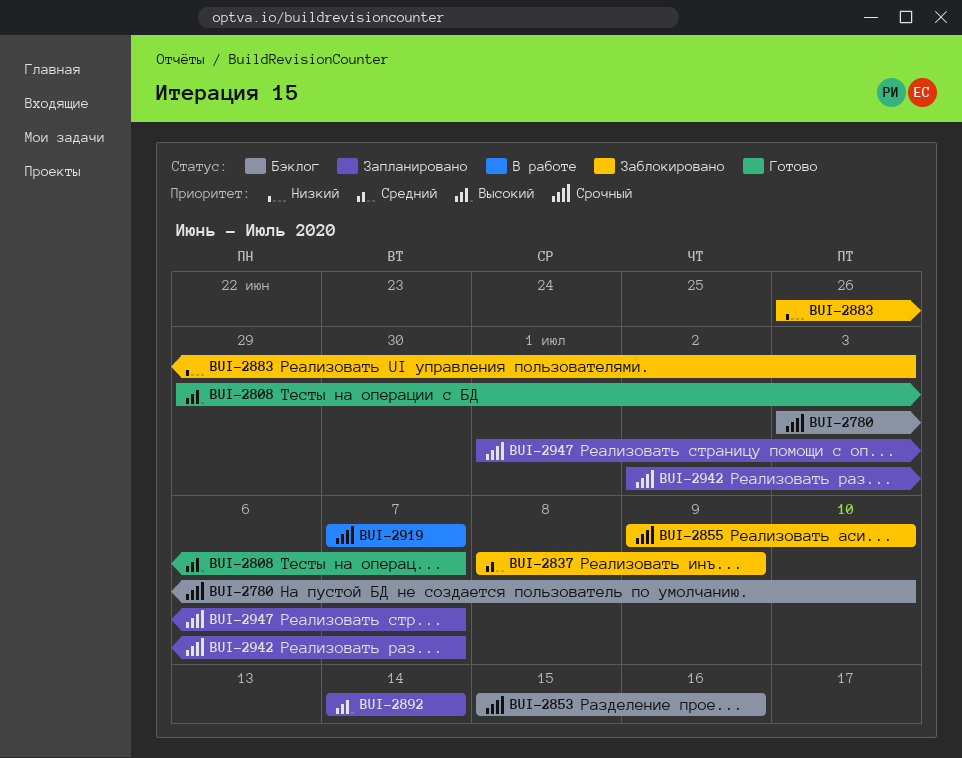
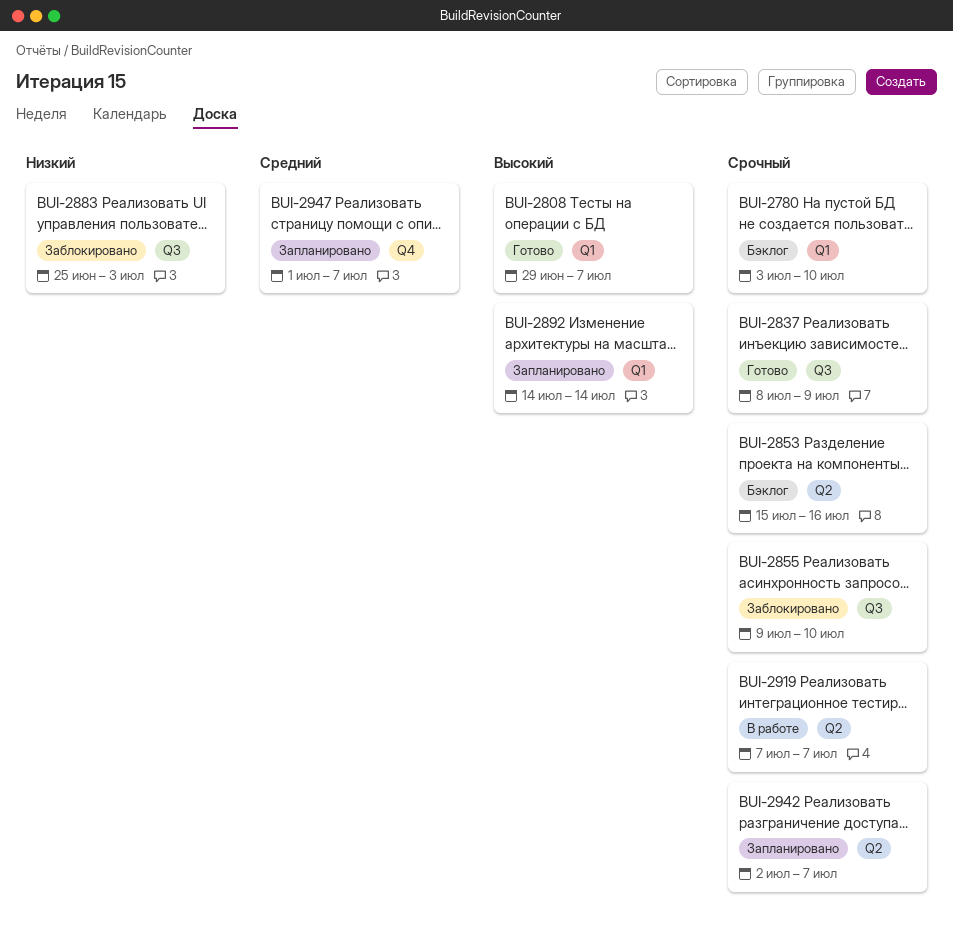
BUI-2837, status: Заблокировано -> Готово
BUI-2837, priority: Средний -> Срочный
BUI-2883, start: Jun 26 -> Jun 25
BUI-2947, priority: Срочный -> Средний

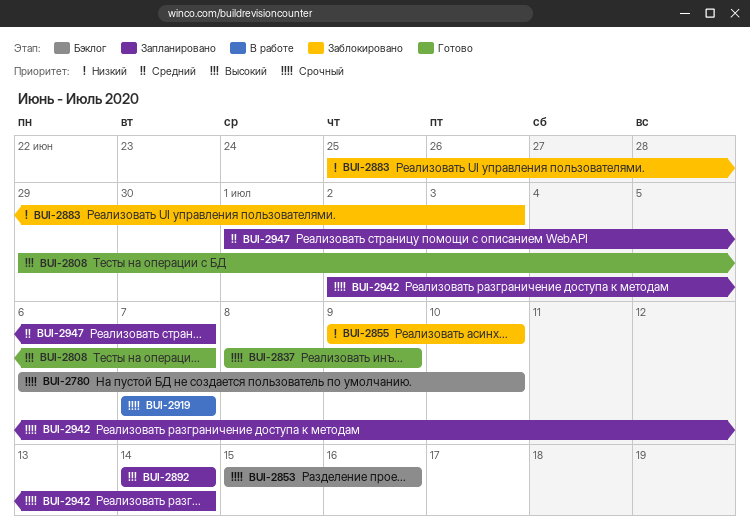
BUI-2780, start: Jul 3 -> Jul 6
BUI-2855, priority: Срочный -> Низкий
BUI-2942, due: Jul 7 -> Jul 14

